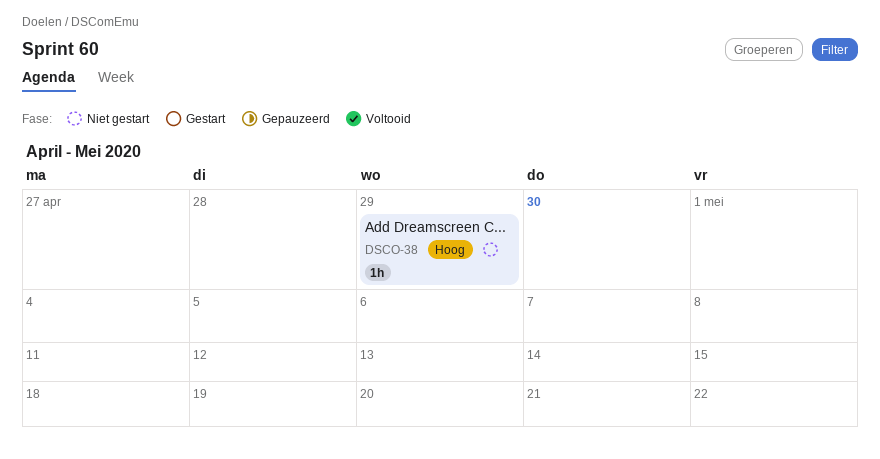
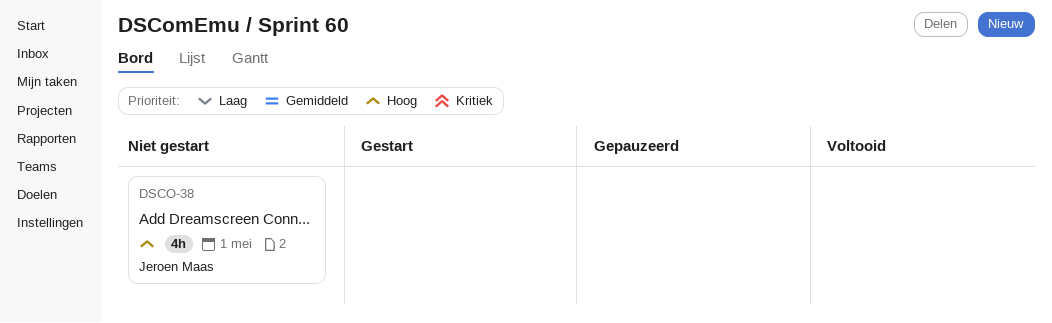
DSCO-38, estimate: 1h -> 4h
DSCO-38, due: Apr 29 -> May 1

